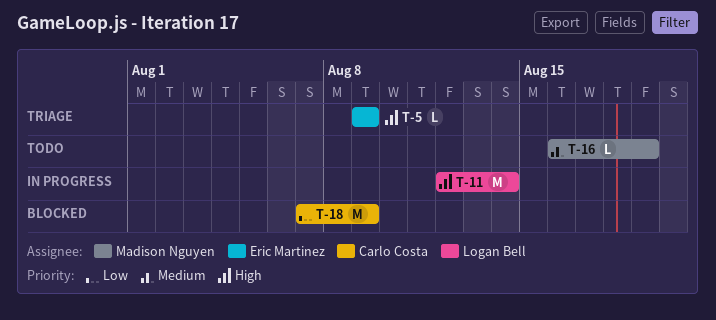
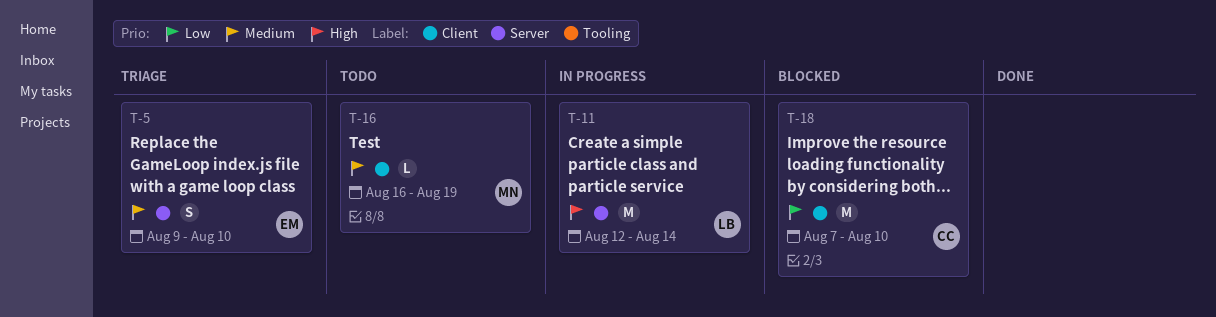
T-5, priority: High -> Medium
T-5, estimate: L -> S
T-5, due: Aug 9 -> Aug 10
T-18, due: Aug 9 -> Aug 10

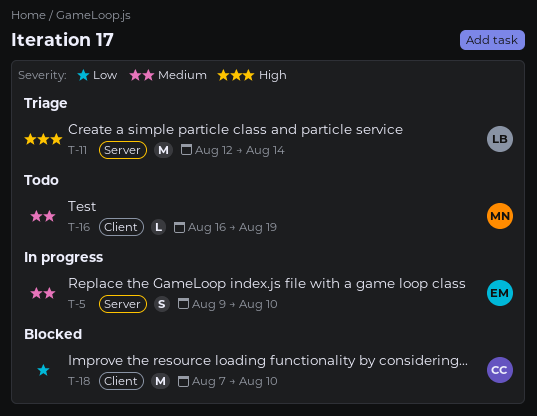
T-5, status: Triage -> In progress
T-11, status: In progress -> Triage

